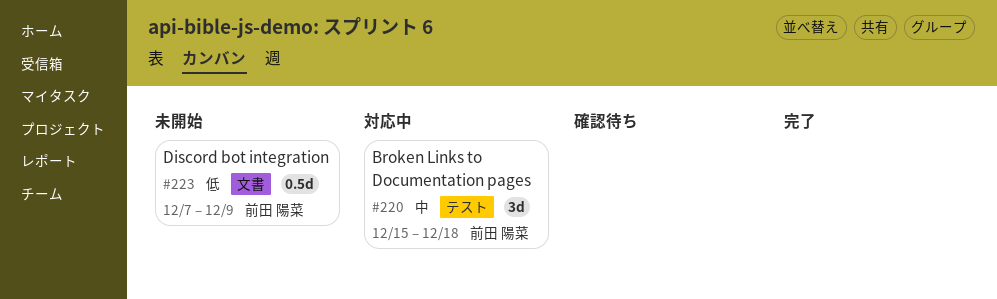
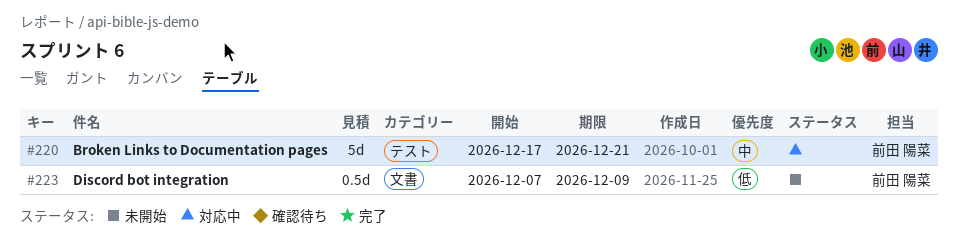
#220, estimate: 3d -> 5d
#220, start: Dec 15 -> Dec 17
#220, due: Dec 18 -> Dec 21

